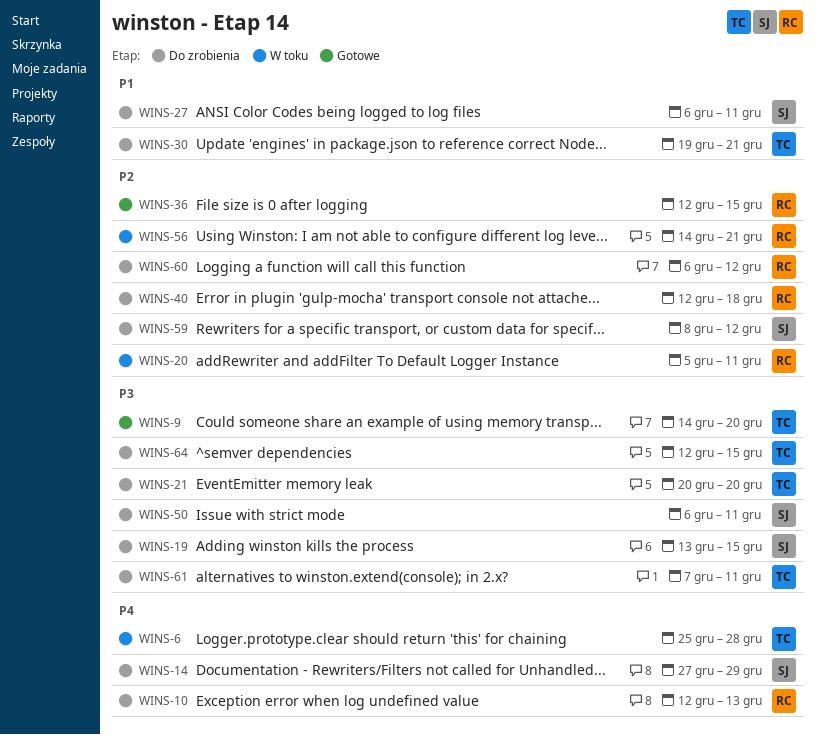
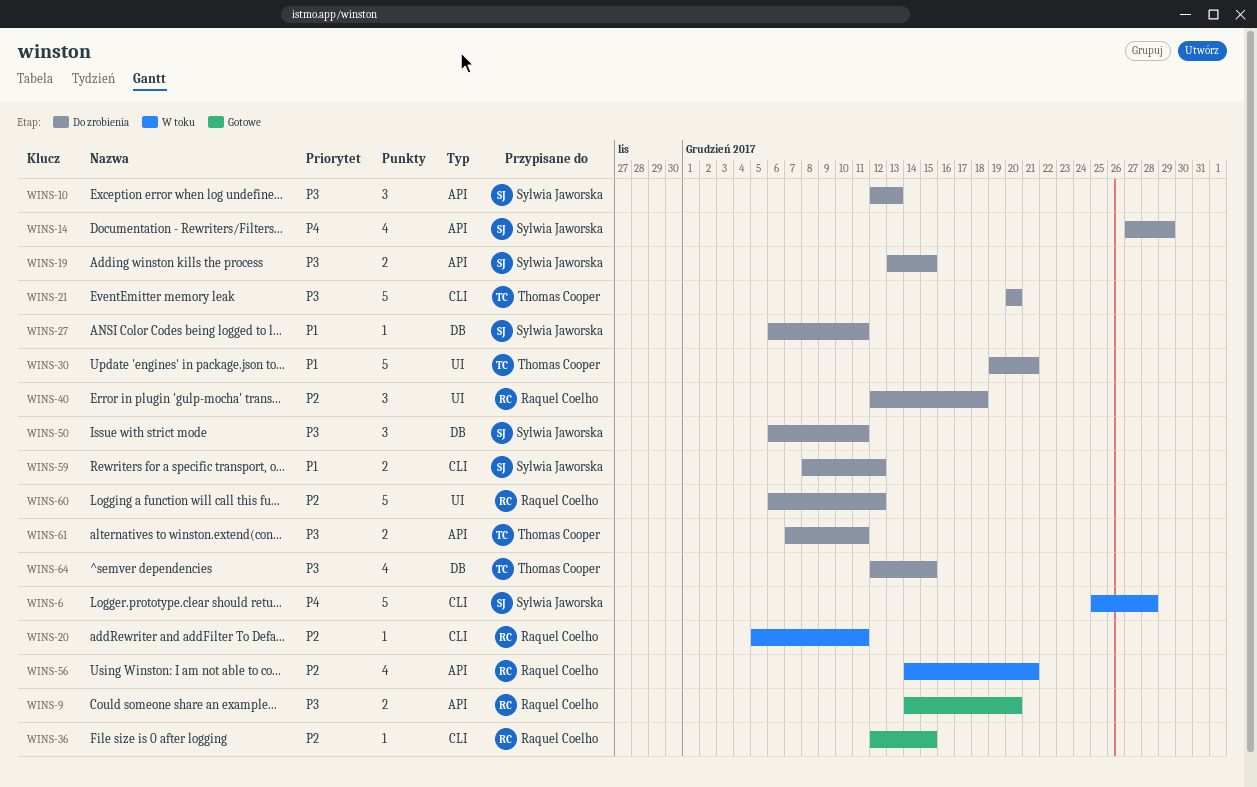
WINS-6, owner: Thomas Cooper -> Sylwia Jaworska
WINS-9, owner: Thomas Cooper -> Raquel Coelho
WINS-10, owner: Raquel Coelho -> Sylwia Jaworska
WINS-10, priority: P4 -> P3
WINS-59, priority: P2 -> P1

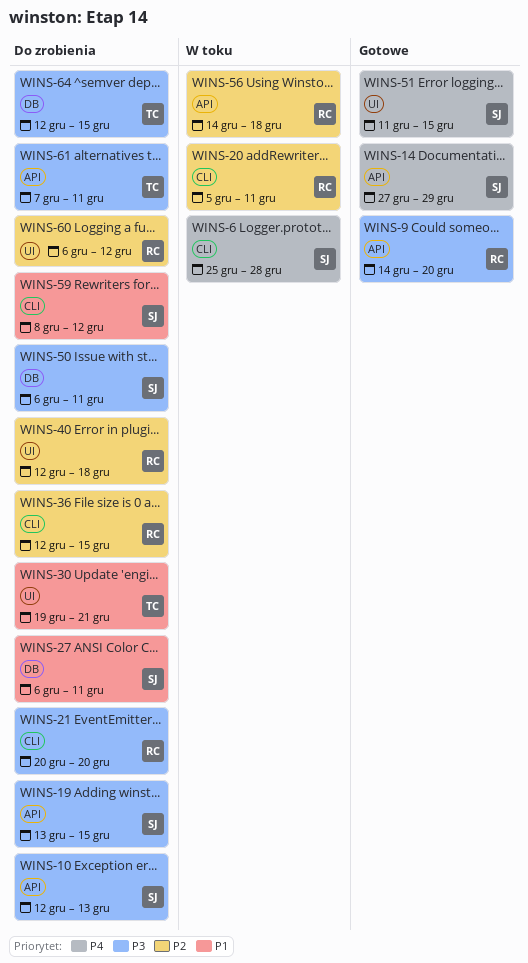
WINS-14, status: Do zrobienia -> Gotowe
WINS-21, owner: Thomas Cooper -> Raquel Coelho
WINS-36, status: Gotowe -> Do zrobienia
WINS-51: none -> present
WINS-56, due: Dec 21 -> Dec 18

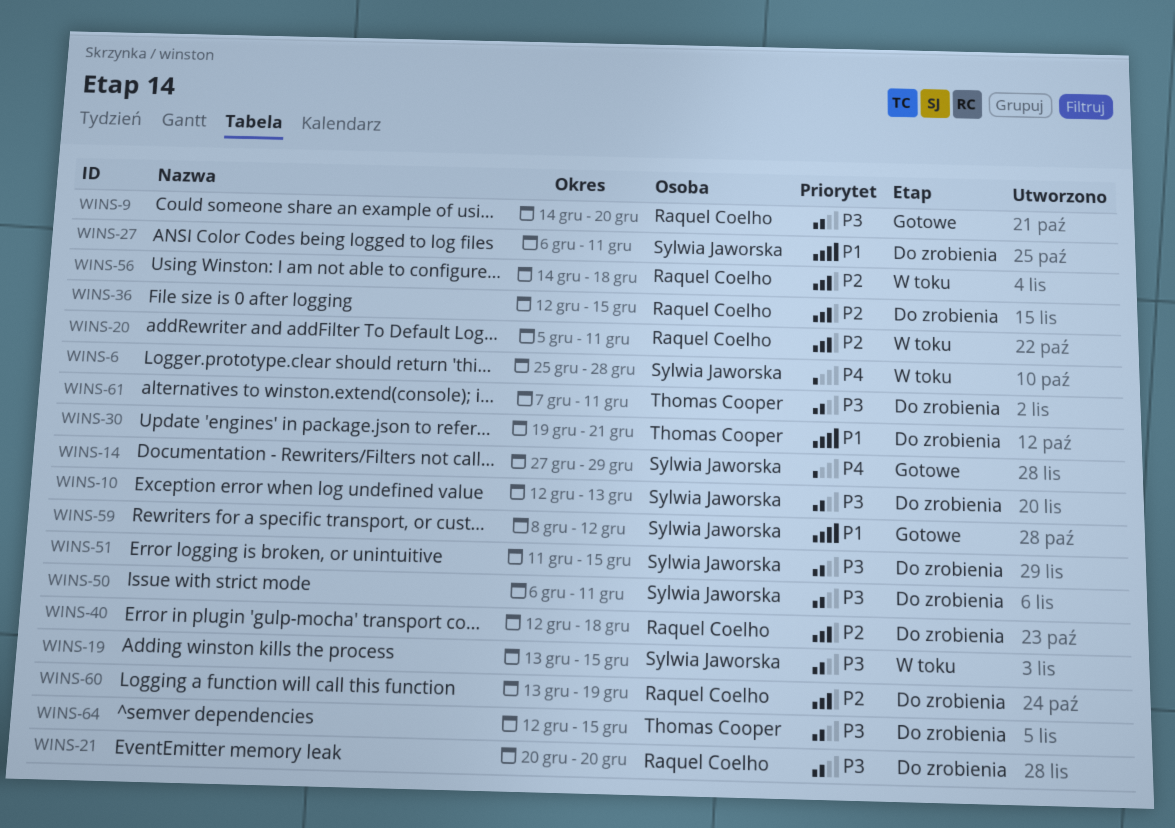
WINS-19, status: Do zrobienia -> W toku
WINS-51, status: Gotowe -> Do zrobienia
WINS-51, priority: P4 -> P3
WINS-59, status: Do zrobienia -> Gotowe
WINS-60, start: Dec 6 -> Dec 13
WINS-60, due: Dec 12 -> Dec 19

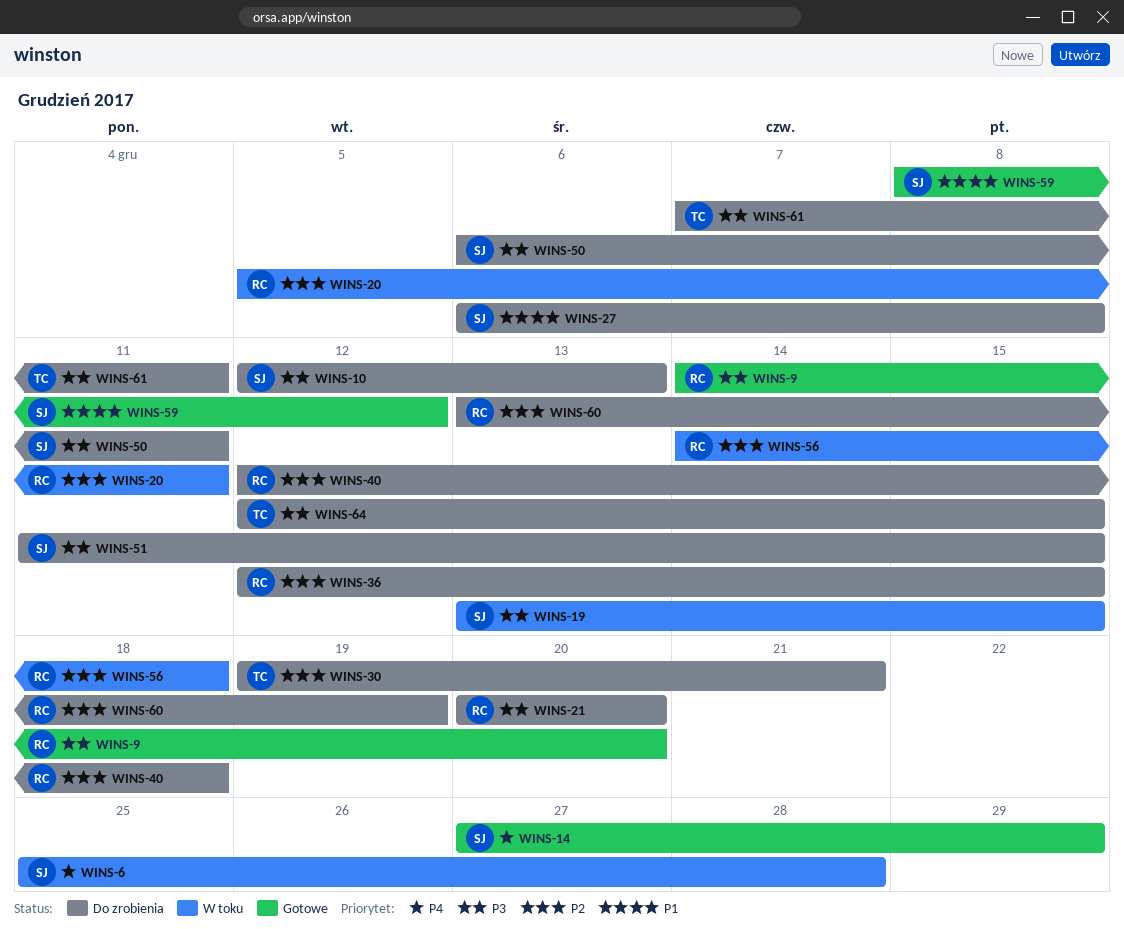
WINS-27, due: Dec 11 -> Dec 8
WINS-30, priority: P1 -> P2

